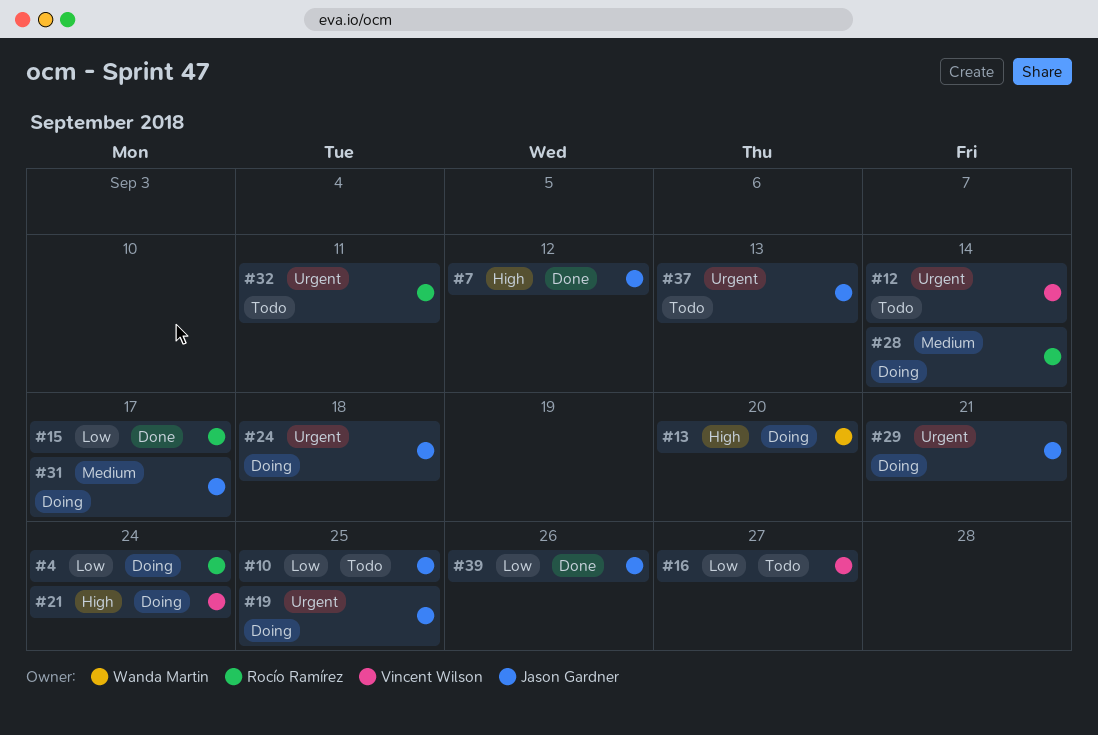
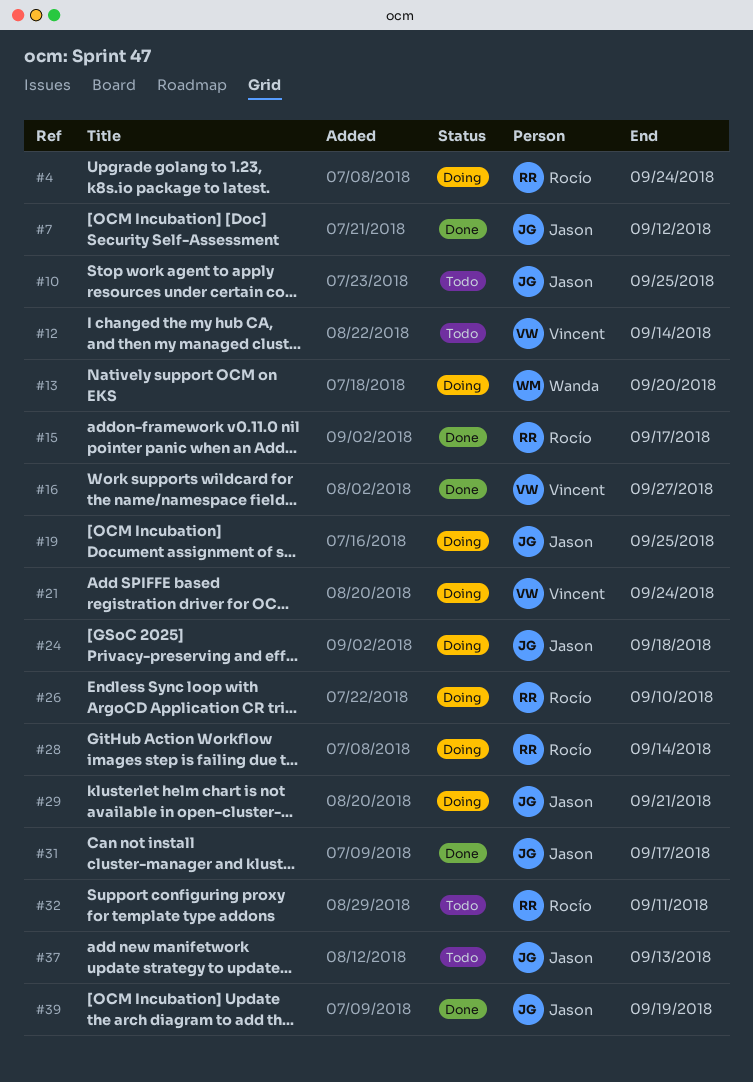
#16, status: Todo -> Done
#26: none -> present
#31, status: Doing -> Done
#39, due: Sep 26 -> Sep 19

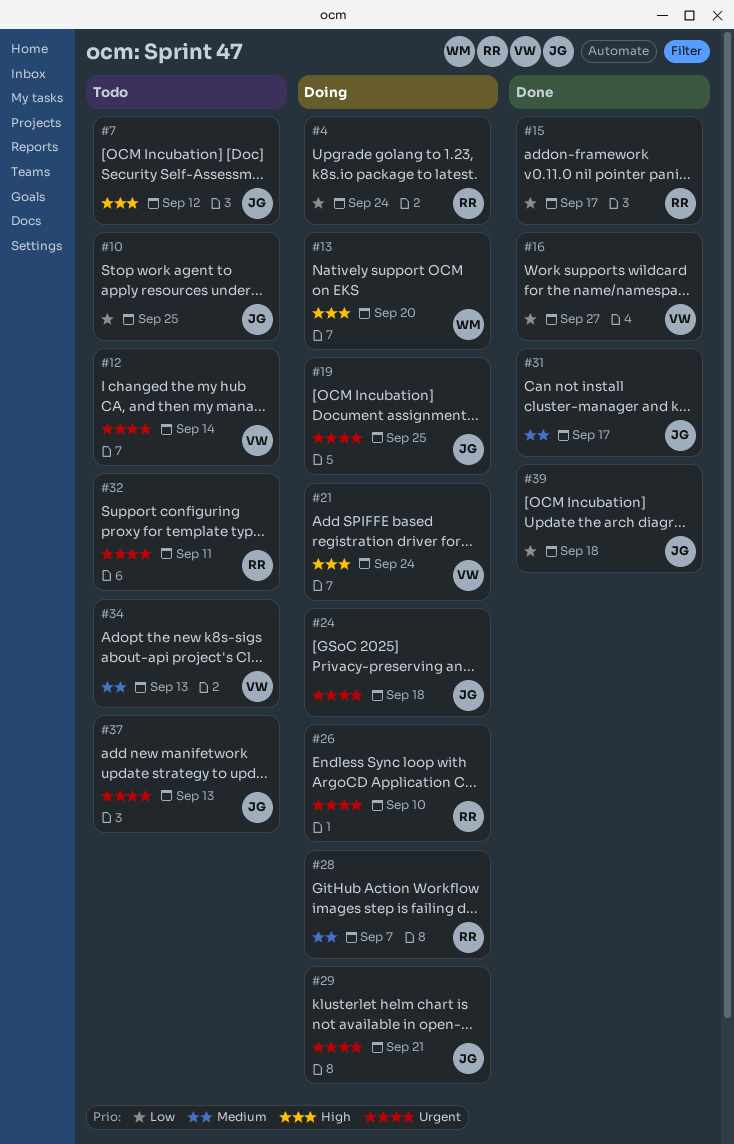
#7, status: Done -> Todo
#28, due: Sep 14 -> Sep 7
#34: none -> present
#39, due: Sep 19 -> Sep 18

